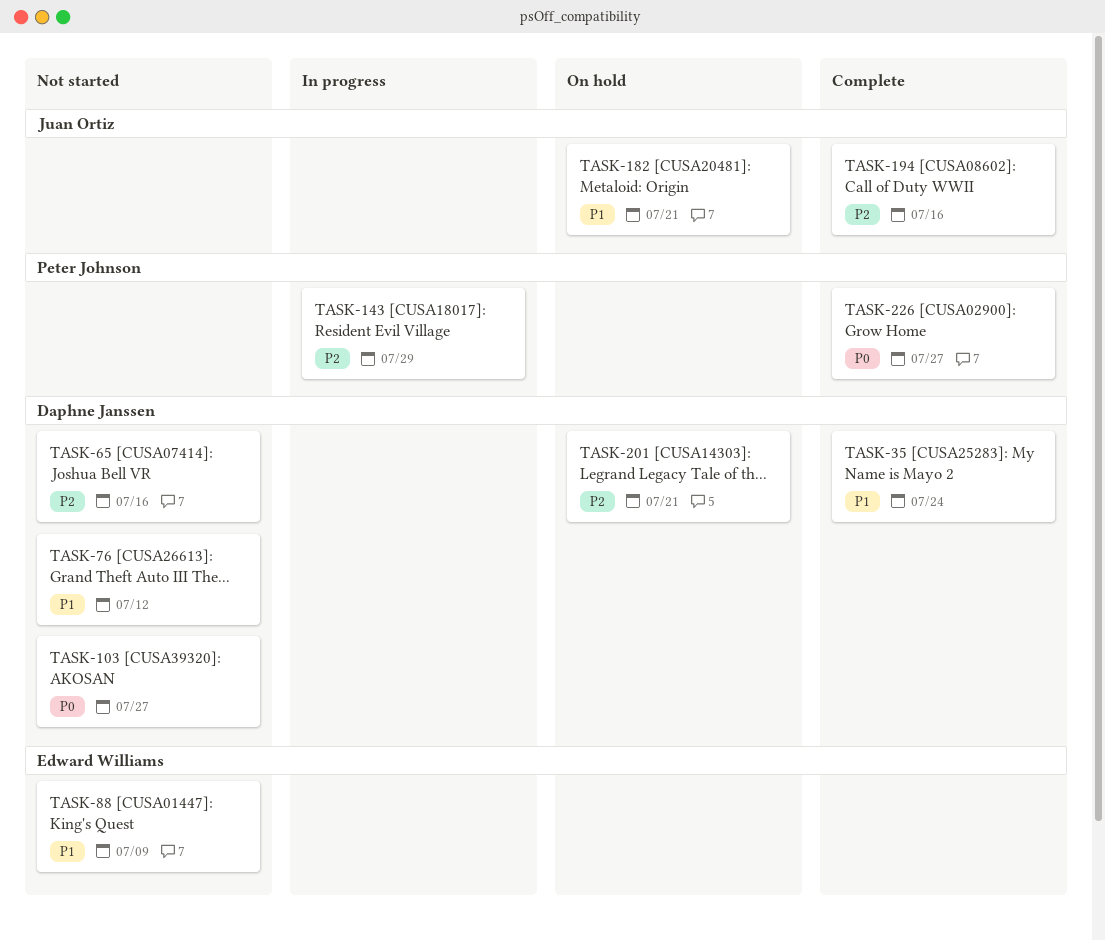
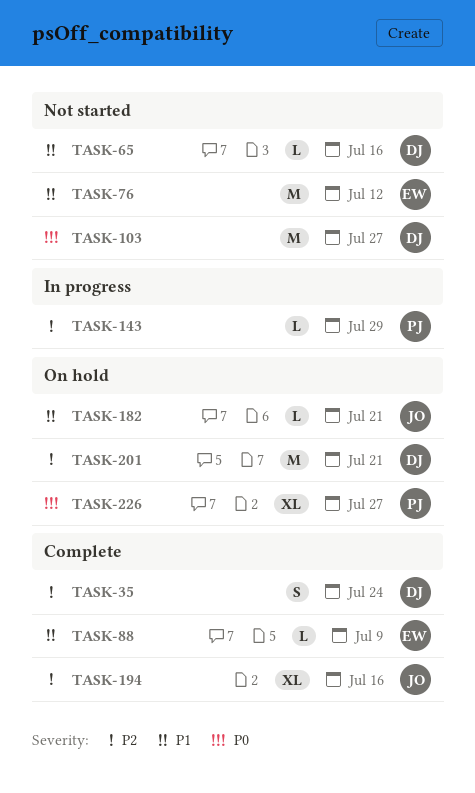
TASK-35, priority: P1 -> P2
TASK-65, priority: P2 -> P1
TASK-76, owner: Daphne Janssen -> Edward Williams
TASK-88, status: Not started -> Complete
TASK-226, status: Complete -> On hold

